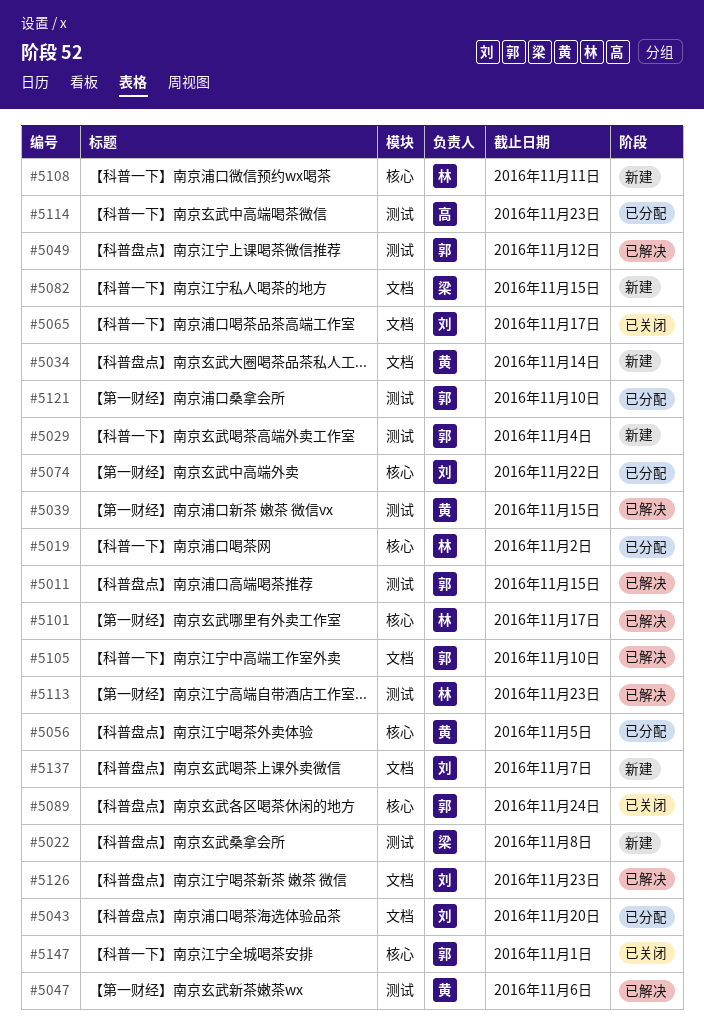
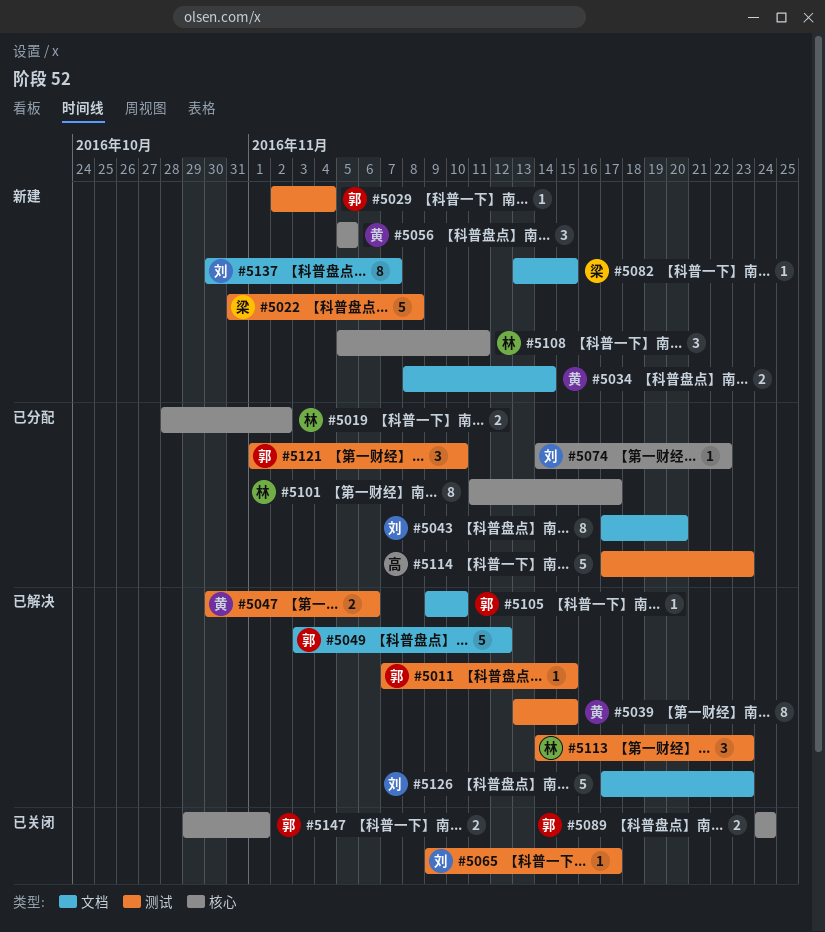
#5049, label: 测试 -> 文档
#5056, status: 已分配 -> 新建
#5065, label: 文档 -> 测试
#5101, status: 已解决 -> 已分配

